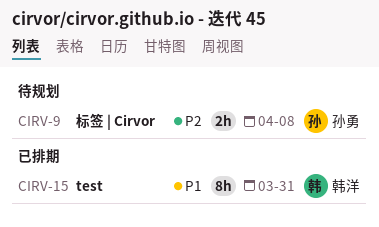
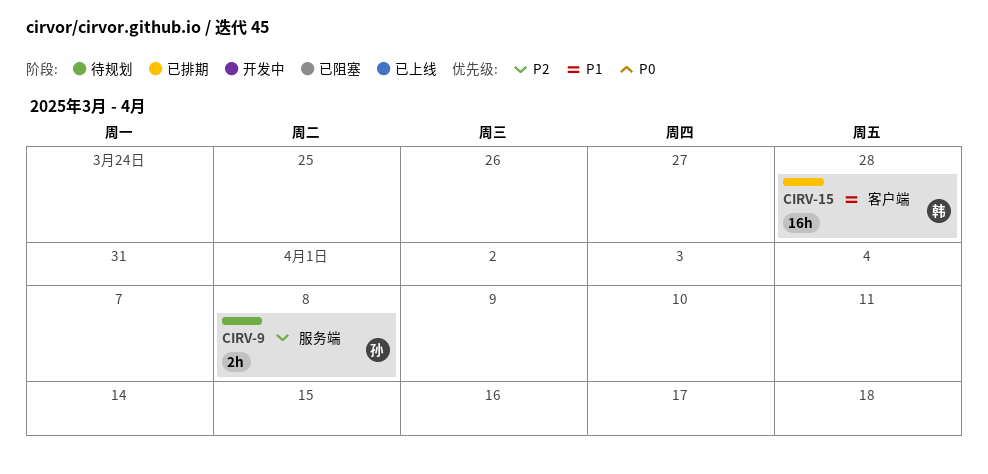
CIRV-15, estimate: 8h -> 16h
CIRV-15, due: Mar 31 -> Mar 28

